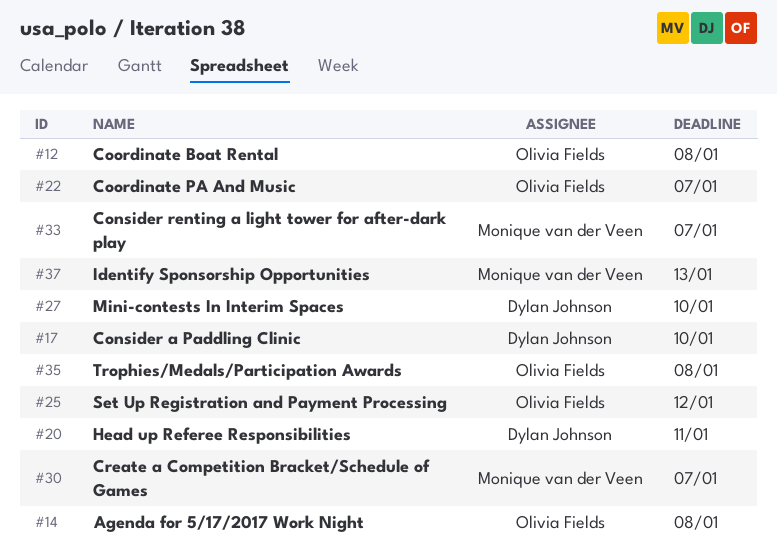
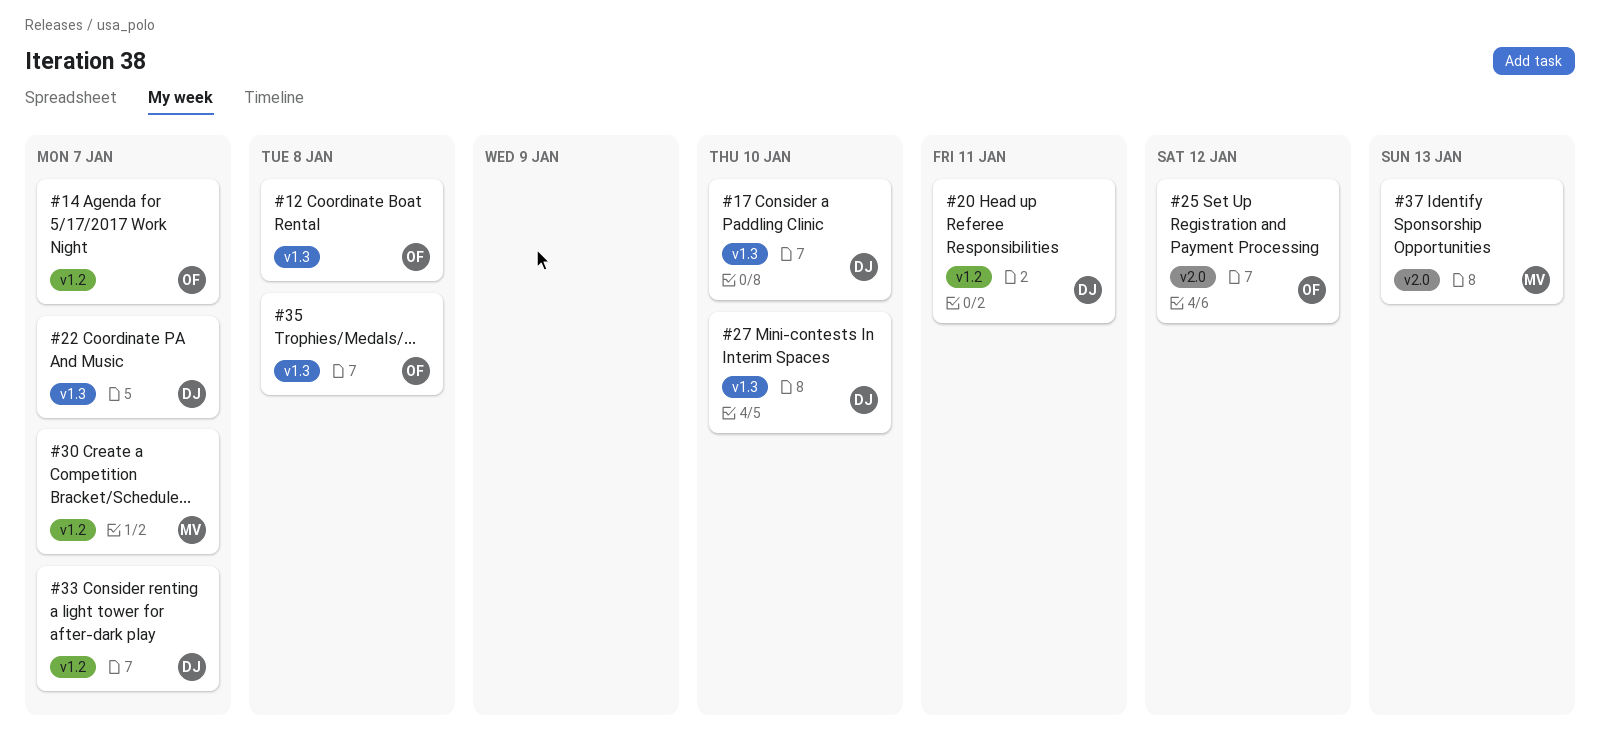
#14, due: Jan 8 -> Jan 7
#22, owner: Olivia Fields -> Dylan Johnson
#33, owner: Monique van der Veen -> Dylan Johnson

